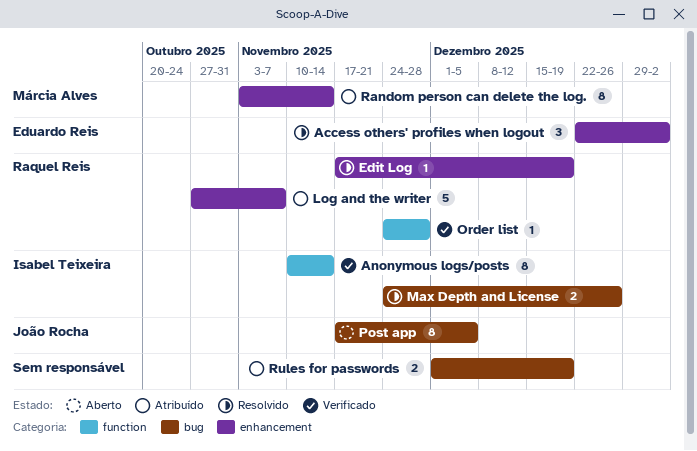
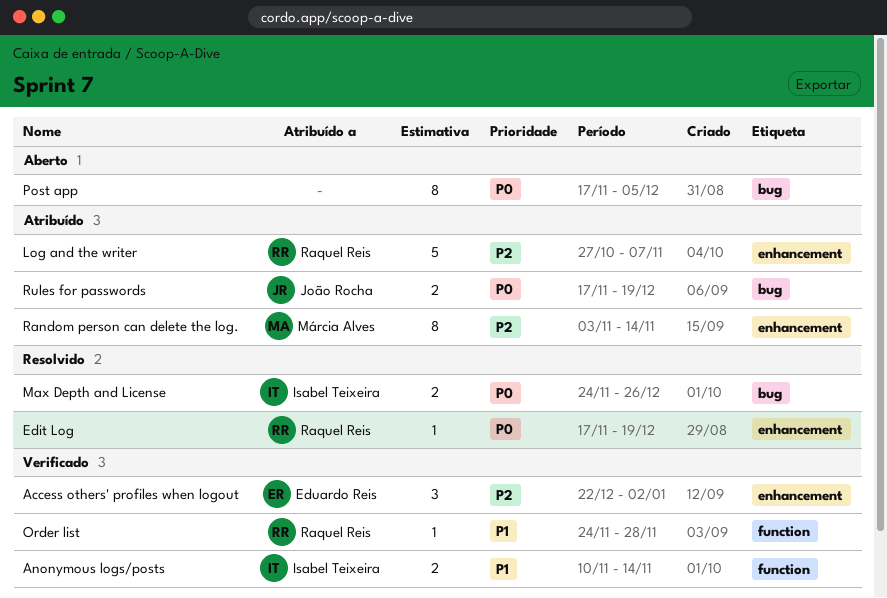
Access others' profiles when logout, status: Resolvido -> Verificado
Anonymous logs/posts, estimate: 8 -> 2
Post app, owner: João Rocha -> none
Rules for passwords, owner: none -> João Rocha
Rules for passwords, start: Dec 1 -> Nov 17

